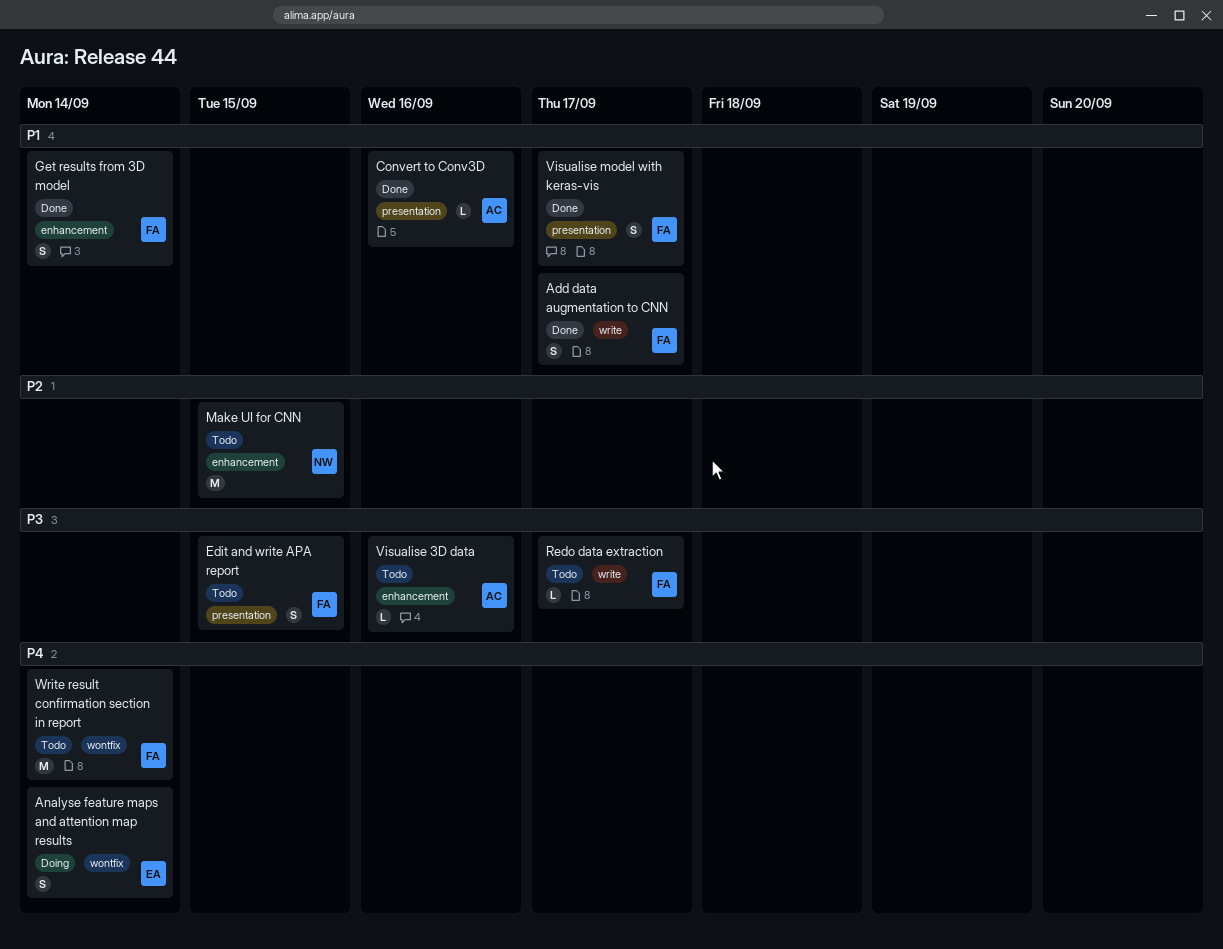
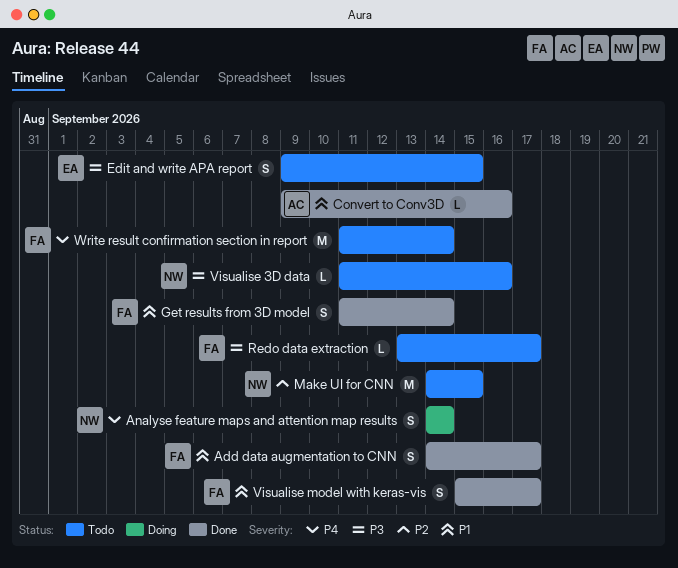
Analyse feature maps and attention map results, owner: EA -> NW
Edit and write APA report, owner: FA -> EA
Visualise 3D data, owner: AC -> NW

